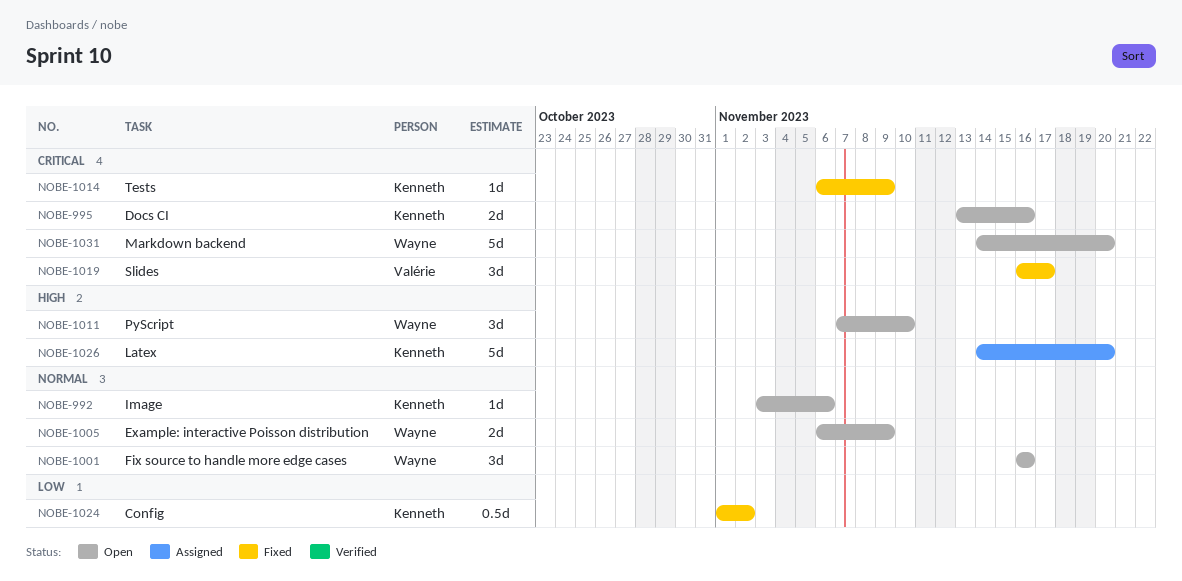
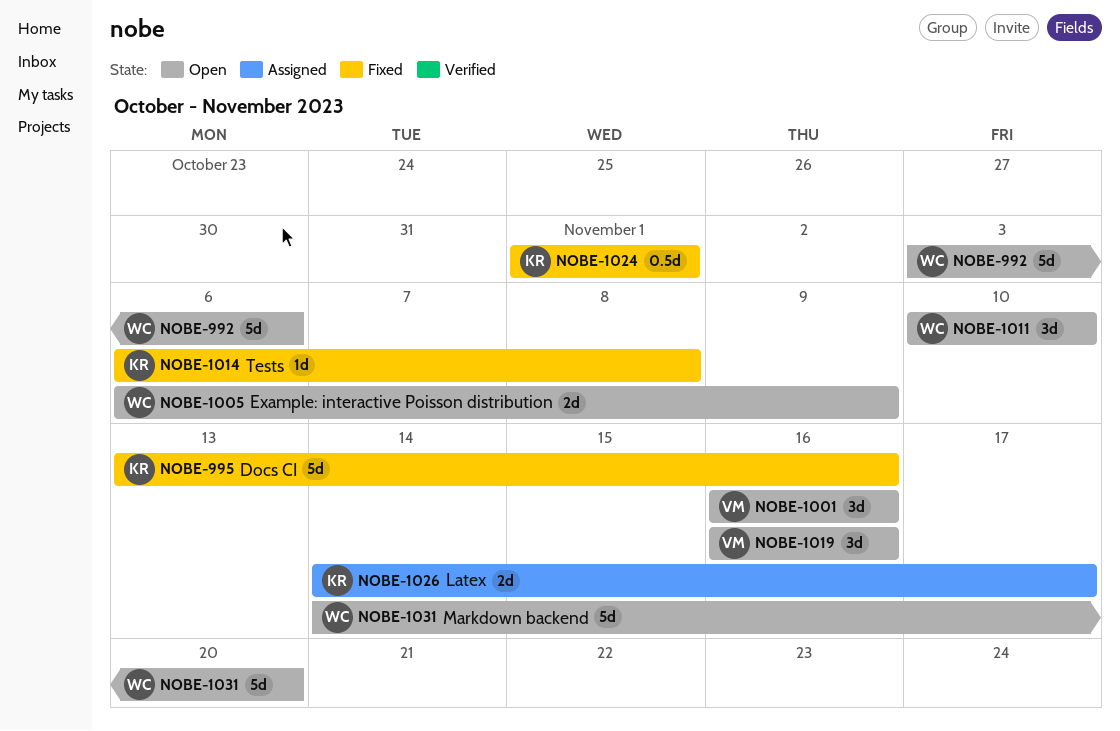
NOBE-992, owner: Kenneth -> Wayne
NOBE-992, estimate: 1d -> 5d
NOBE-995, status: Open -> Fixed
NOBE-995, estimate: 2d -> 5d
NOBE-1001, owner: Wayne -> Valérie
NOBE-1011, start: Nov 7 -> Nov 10
NOBE-1014, due: Nov 9 -> Nov 8
NOBE-1019, status: Fixed -> Open
NOBE-1019, due: Nov 17 -> Nov 16
NOBE-1024, due: Nov 2 -> Nov 1
NOBE-1026, estimate: 5d -> 2d
NOBE-1026, due: Nov 20 -> Nov 17

